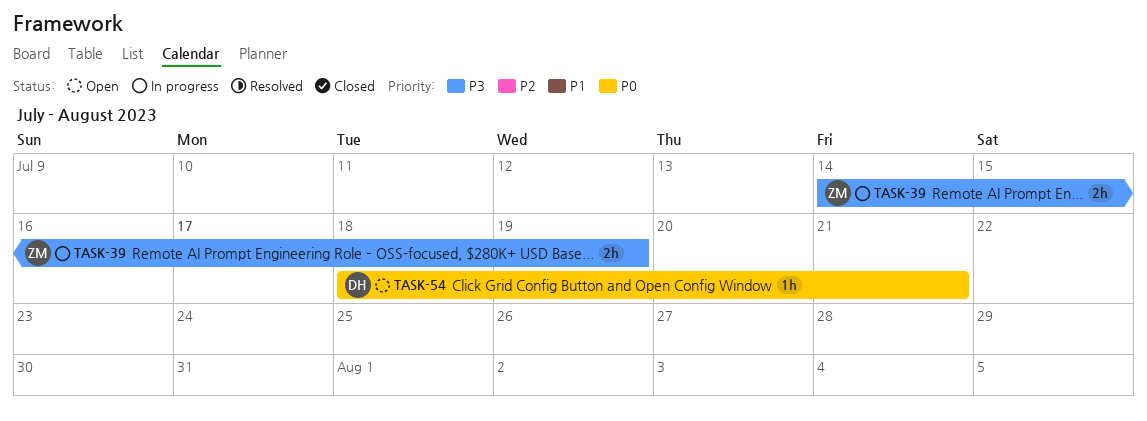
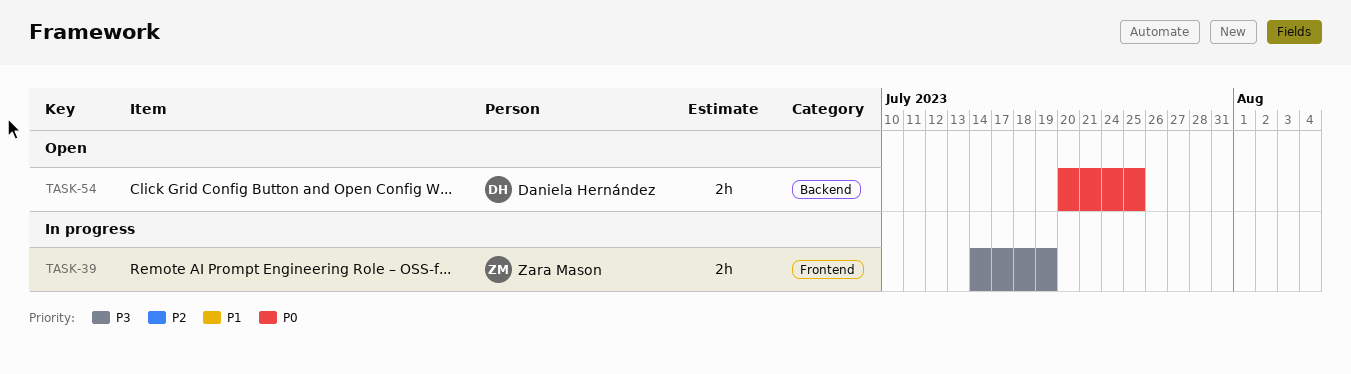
TASK-54, estimate: 1h -> 2h
TASK-54, start: Jul 18 -> Jul 20
TASK-54, due: Jul 21 -> Jul 25

